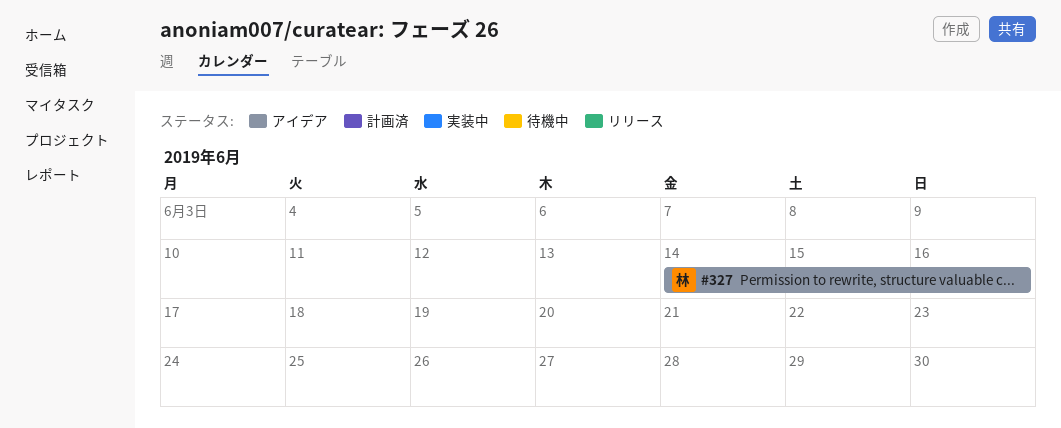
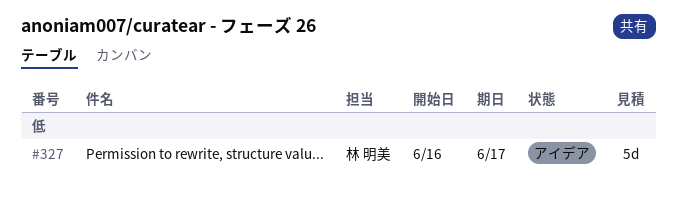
#327, start: Jun 14 -> Jun 16
#327, due: Jun 16 -> Jun 17

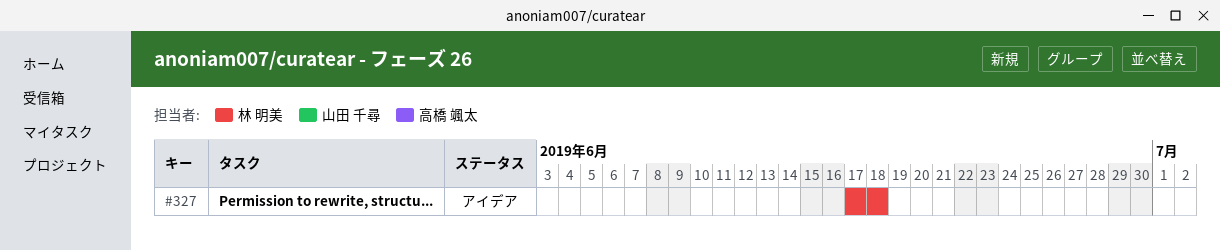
#327, start: Jun 16 -> Jun 17
#327, due: Jun 17 -> Jun 18

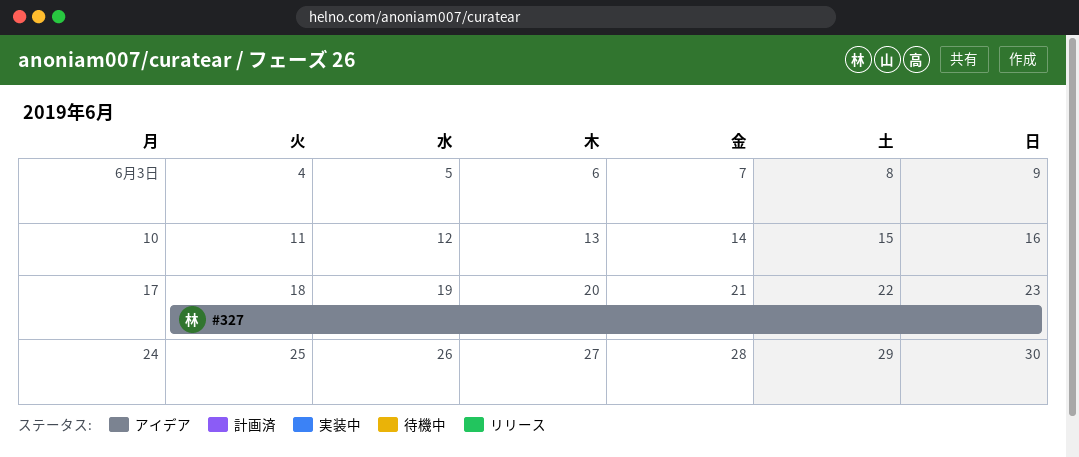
#327, start: Jun 17 -> Jun 18
#327, due: Jun 18 -> Jun 23

